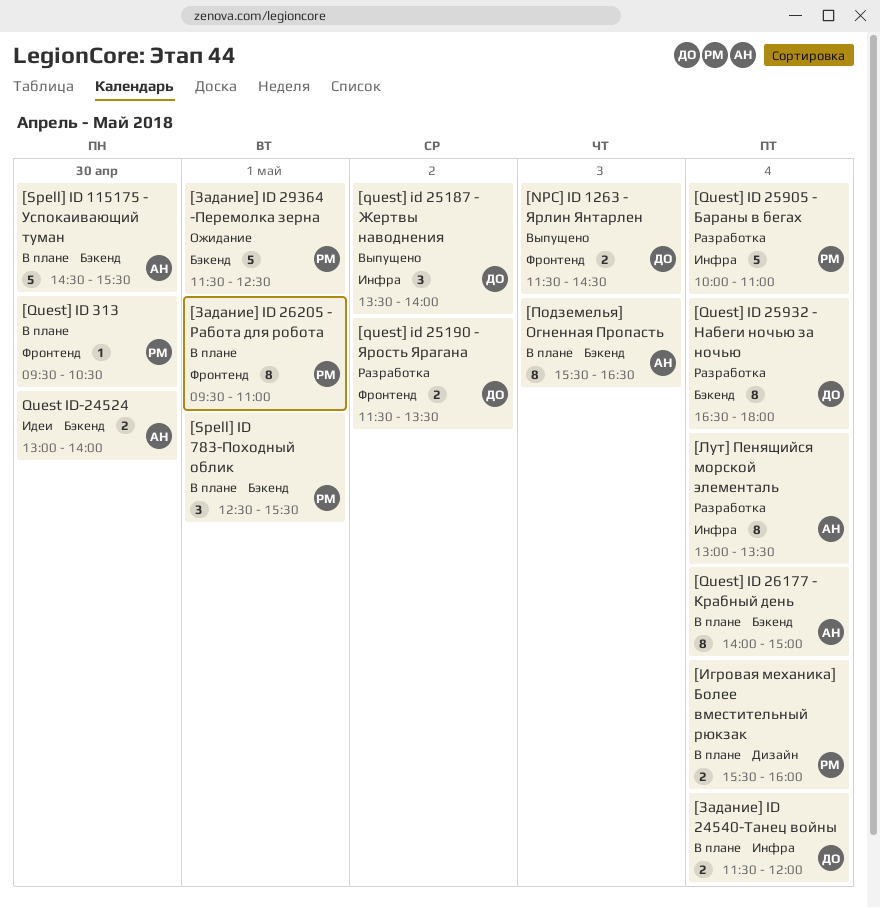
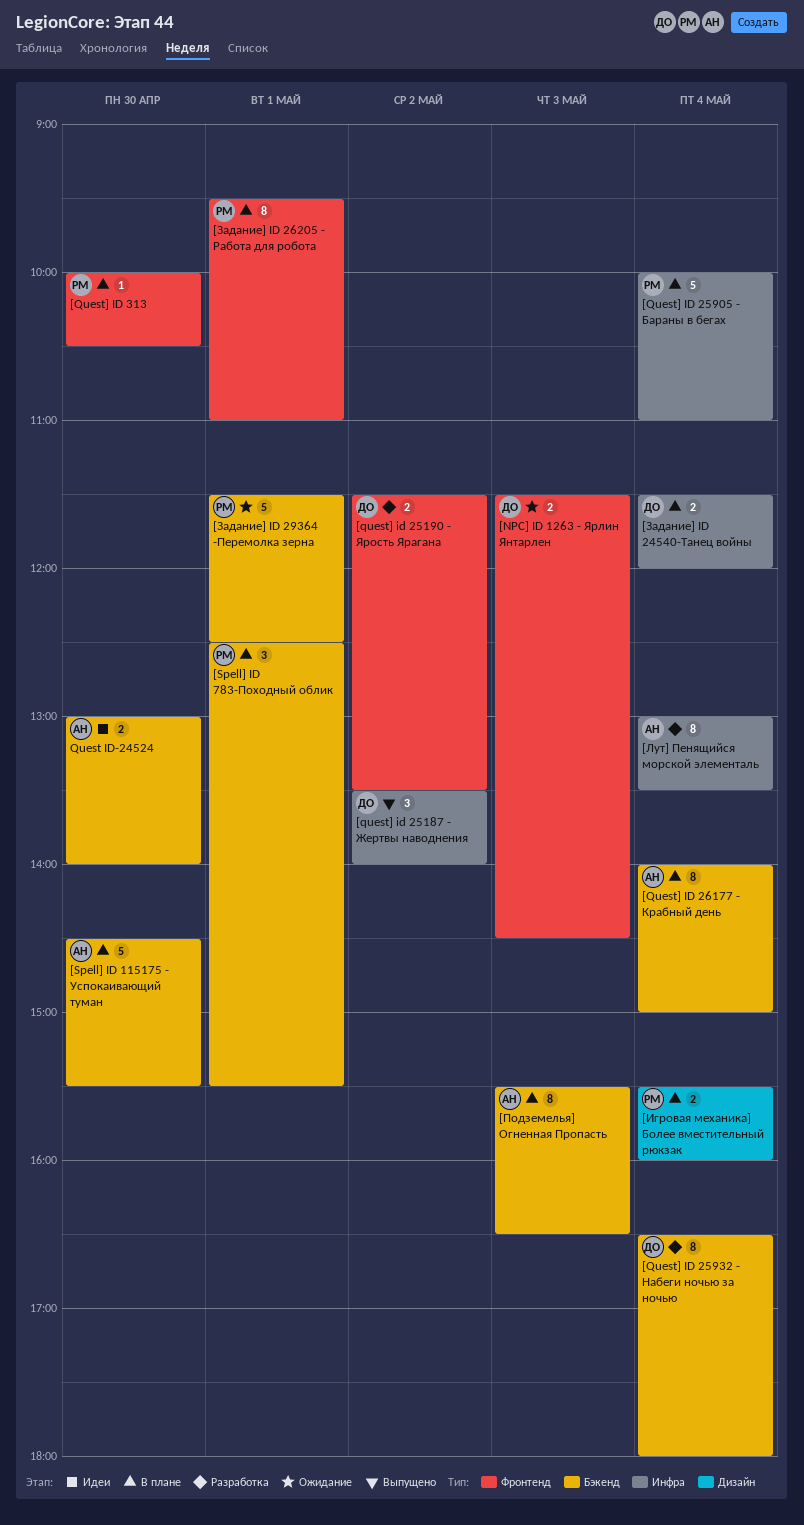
[NPC] ID 1263 - Ярлин Янтарлен, status: Выпущено -> Ожидание
[Quest] ID 25905 - Бараны в бегах, status: Разработка -> В плане
[Quest] ID 313, begins: 09:30 -> 10:00

